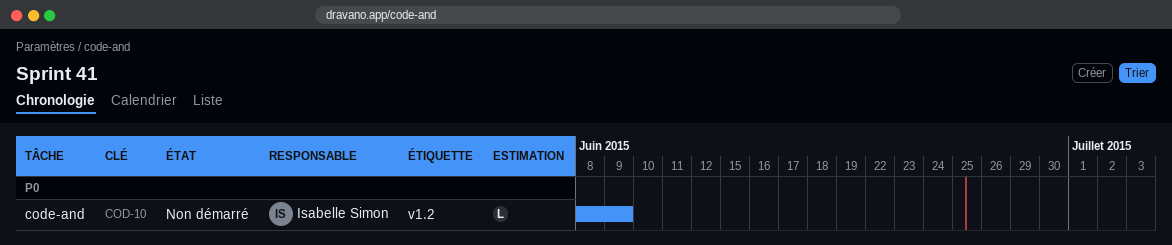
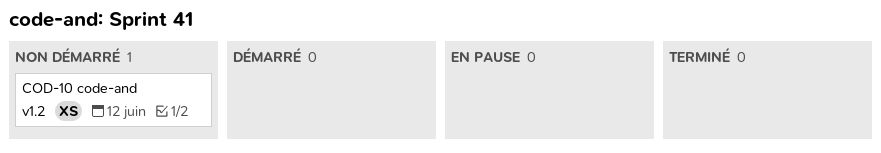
COD-10, estimate: L -> XS
COD-10, due: Jun 9 -> Jun 12

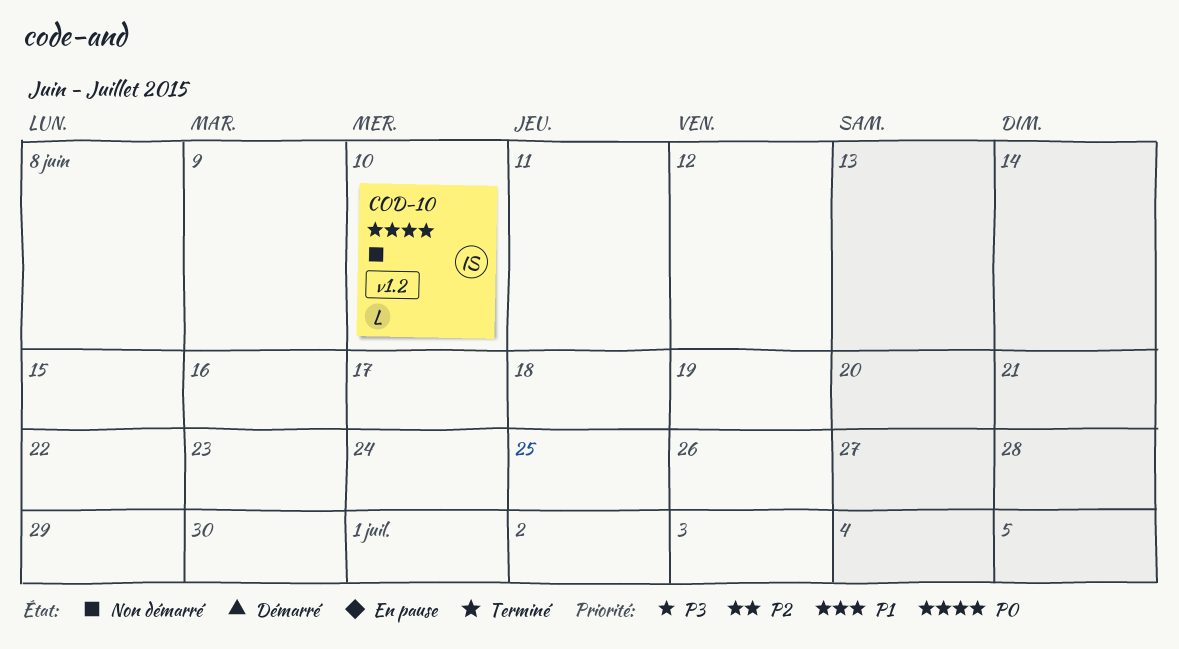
COD-10, estimate: XS -> L
COD-10, due: Jun 12 -> Jun 10

